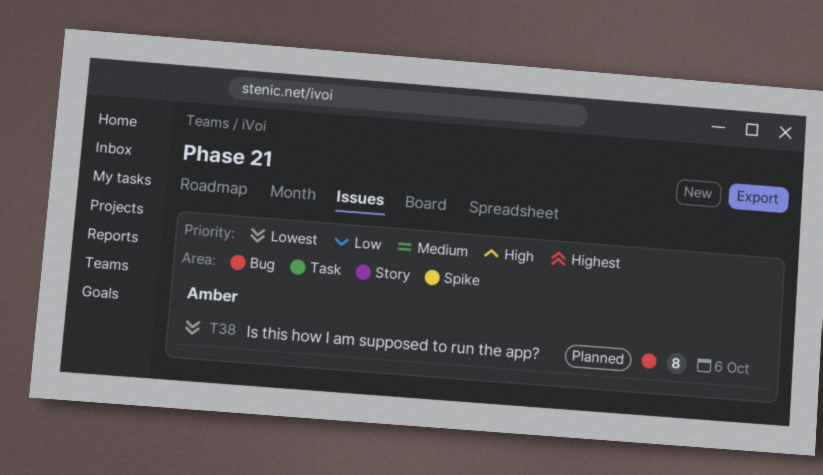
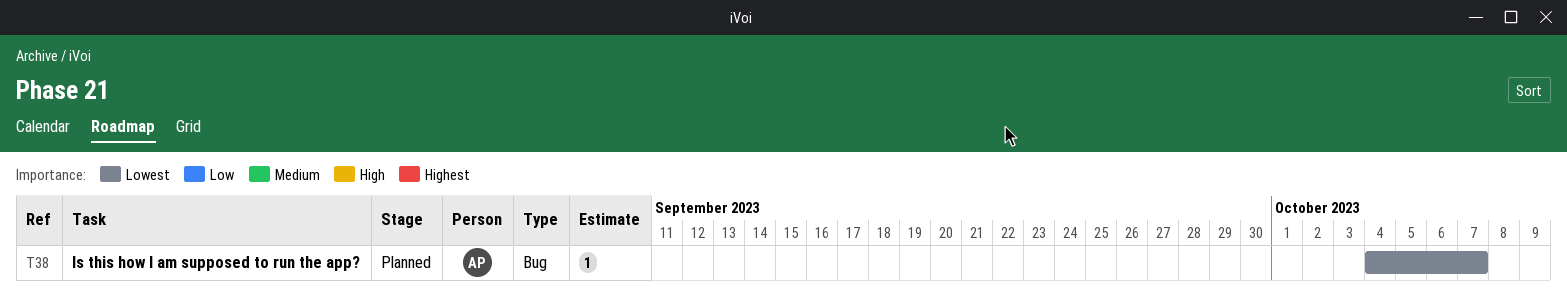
T38, estimate: 8 -> 1
T38, due: Oct 6 -> Oct 7

